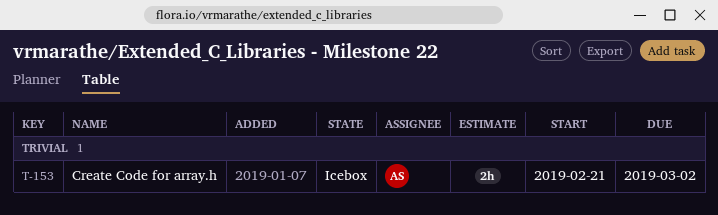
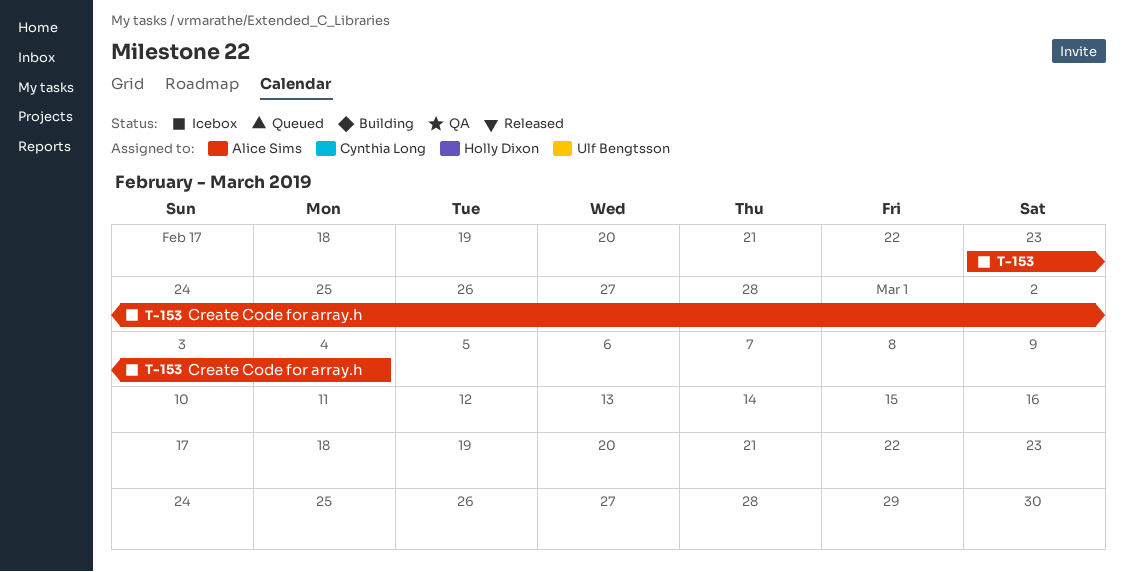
T-153, start: Feb 21 -> Feb 23
T-153, due: Mar 2 -> Mar 4

